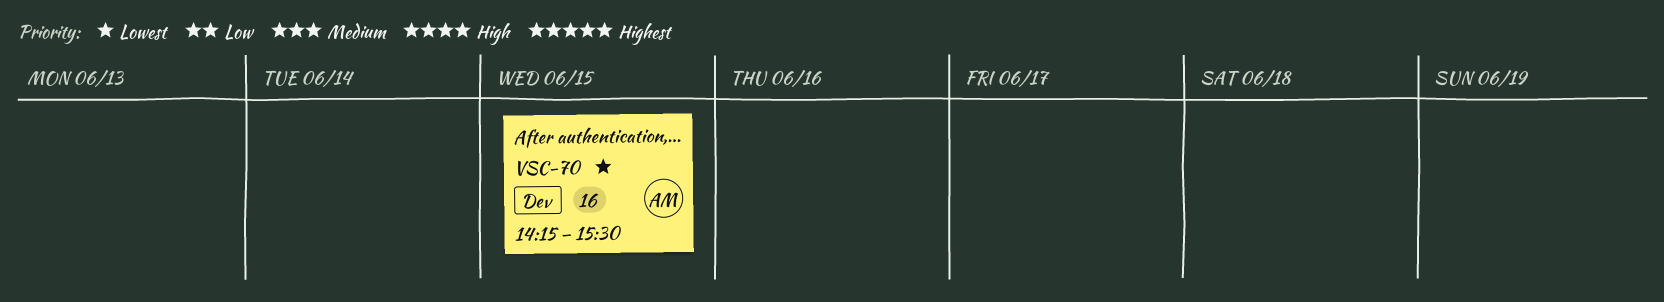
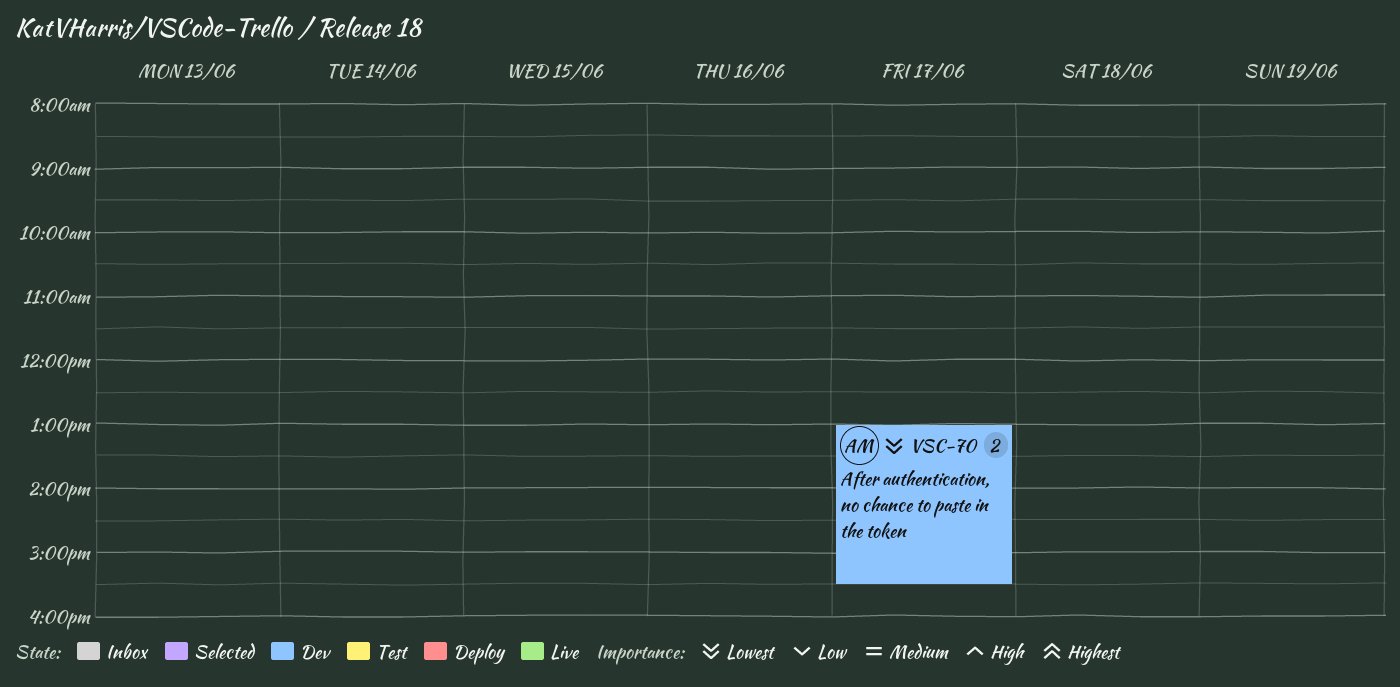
VSC-70, estimate: 16 -> 2
VSC-70, day: Jun 15 -> Jun 17
VSC-70, begins: 14:15 -> 13:00

